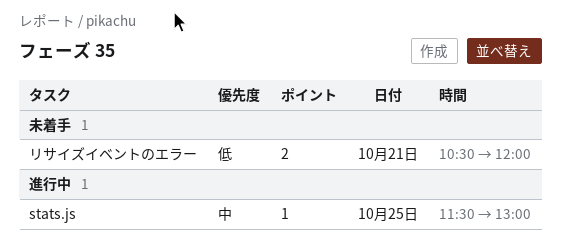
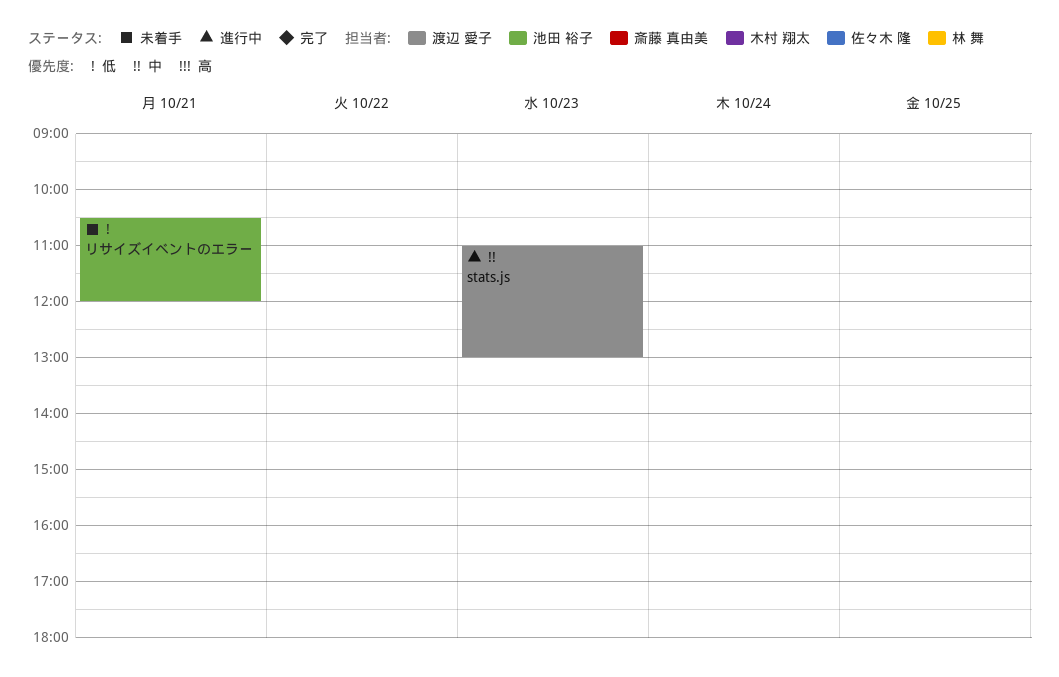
stats.js, day: Oct 25 -> Oct 23
stats.js, begins: 11:30 -> 11:00

